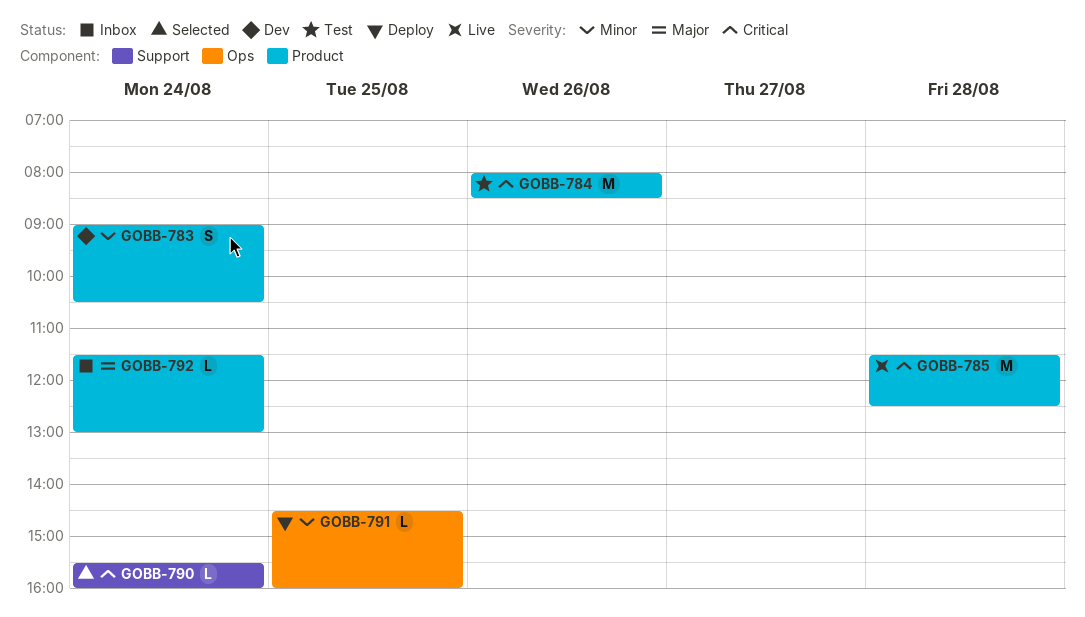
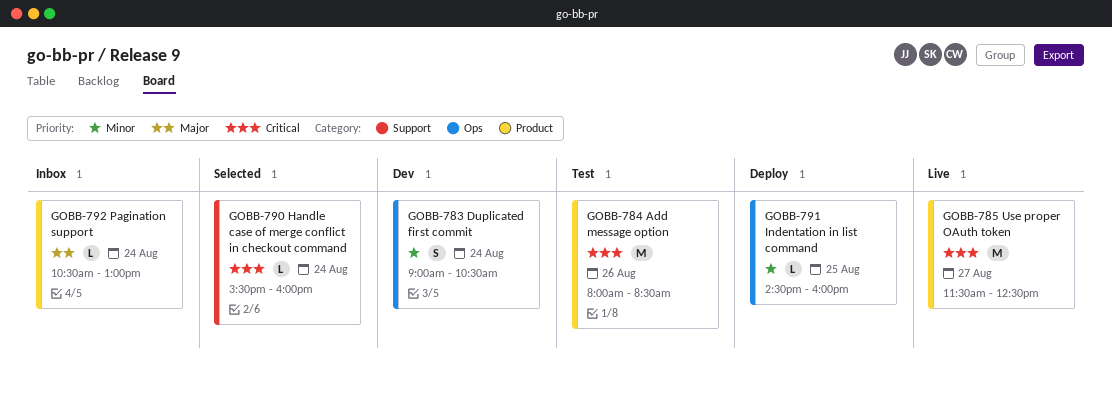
GOBB-783, label: Product -> Ops
GOBB-785, day: Aug 28 -> Aug 27
GOBB-792, begins: 11:30 -> 10:30

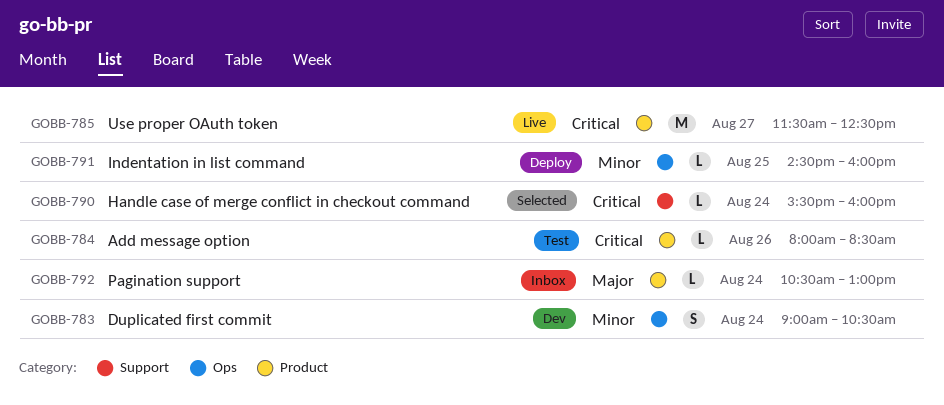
GOBB-784, estimate: M -> L

